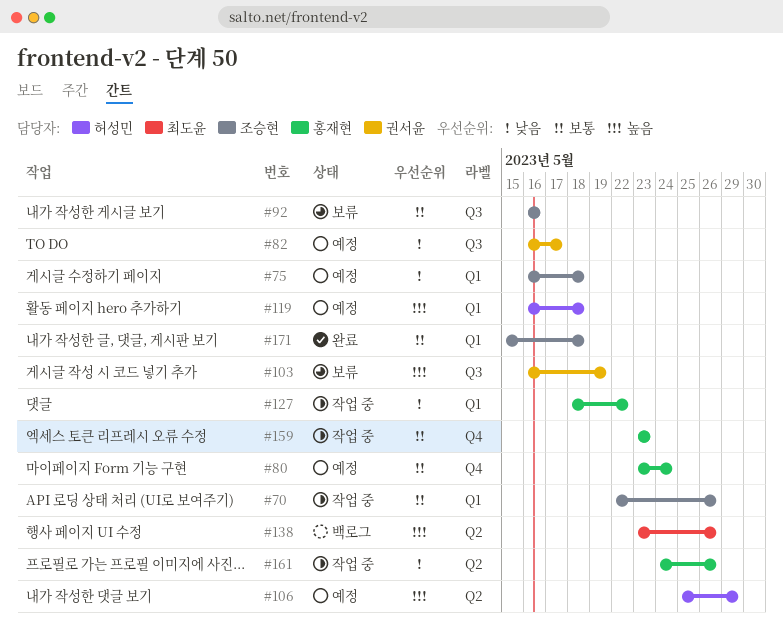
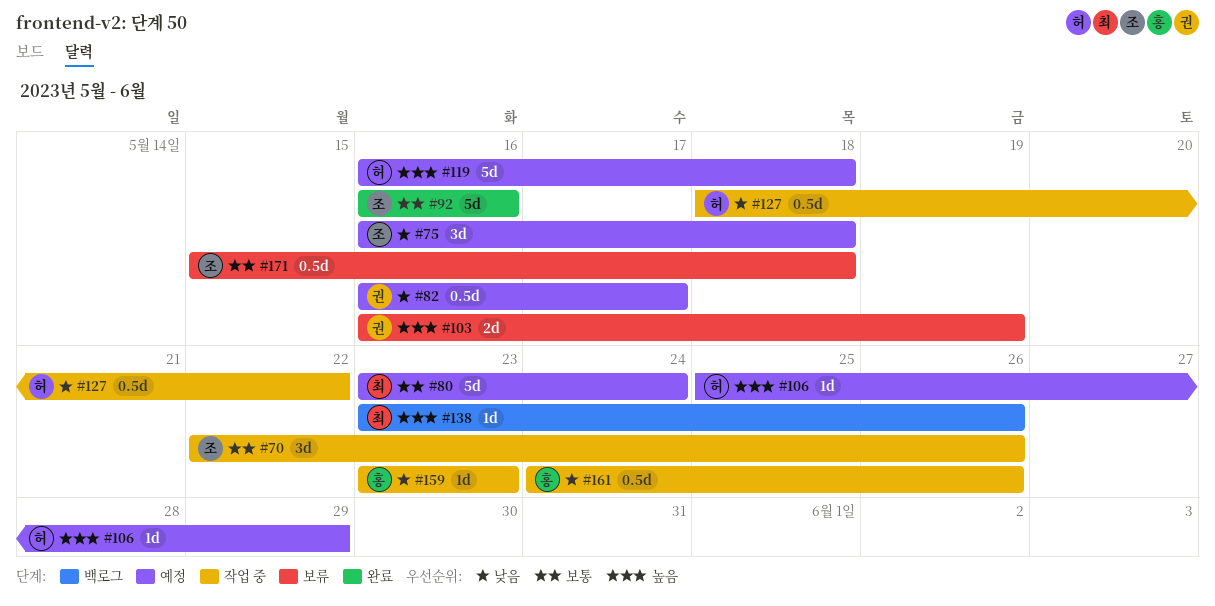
#80, owner: 홍재현 -> 최도윤
#92, status: 보류 -> 완료
#127, owner: 홍재현 -> 허성민
#159, priority: 보통 -> 낮음
#171, status: 완료 -> 보류

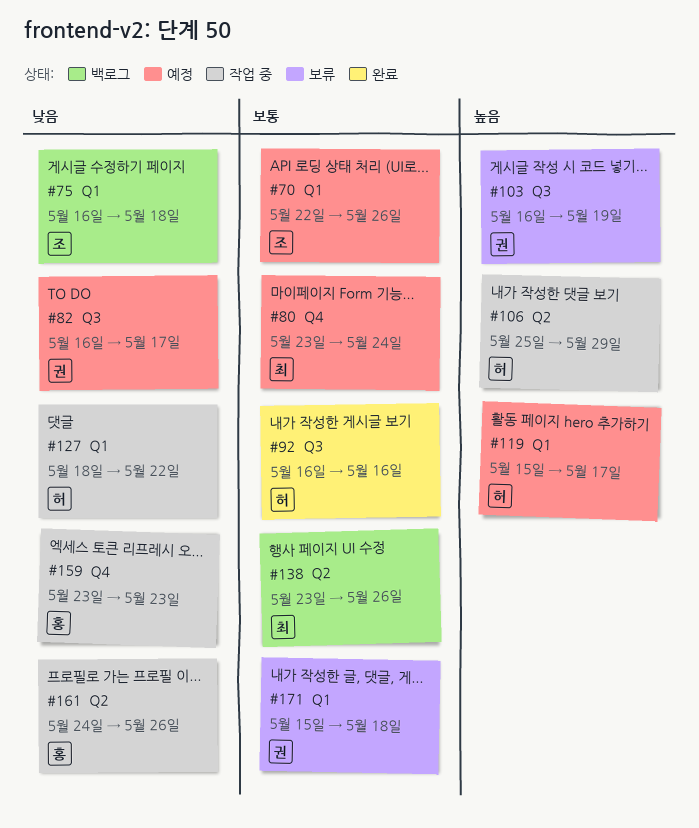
#70, status: 작업 중 -> 예정
#75, status: 예정 -> 백로그
#92, owner: 조 -> 허
#106, status: 예정 -> 작업 중
#119, start: May 16 -> May 15
#119, due: May 18 -> May 17
#138, priority: 높음 -> 보통
#171, owner: 조 -> 권

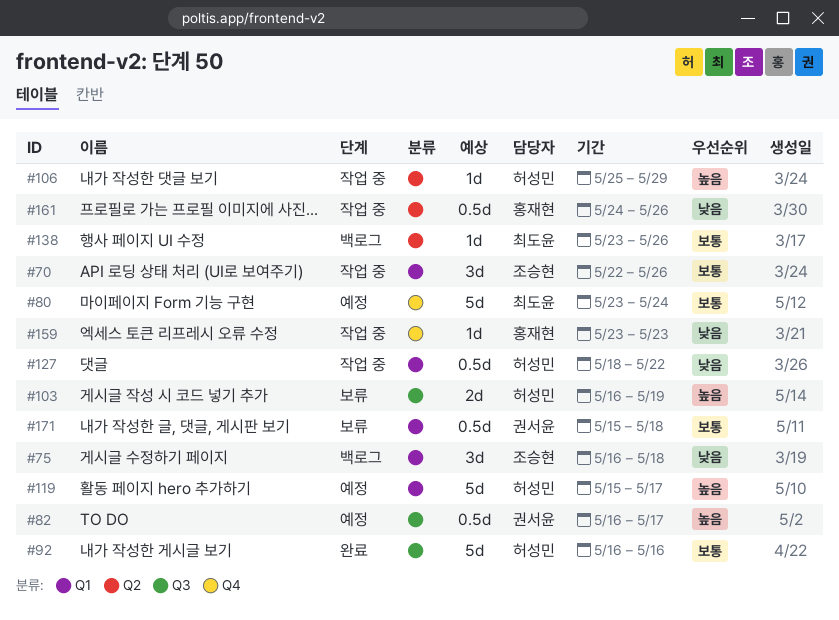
#70, status: 예정 -> 작업 중
#82, priority: 낮음 -> 높음
#103, owner: 권서윤 -> 허성민

